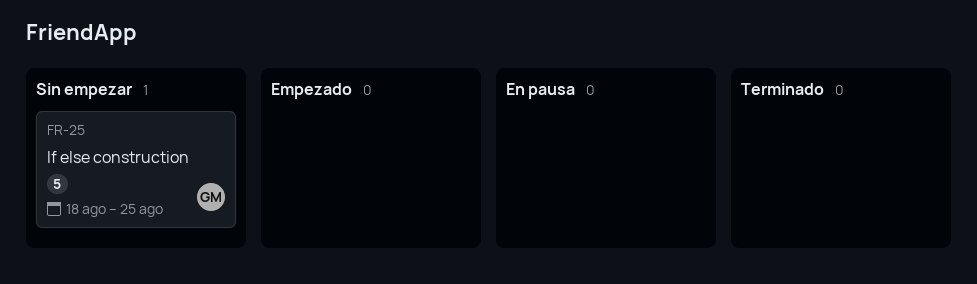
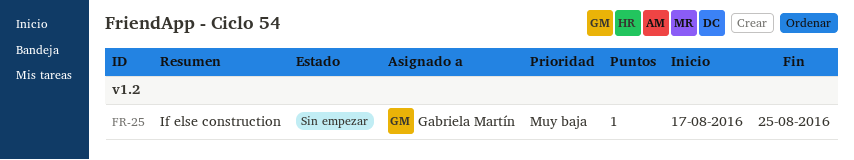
FR-25, estimate: 5 -> 1
FR-25, start: Aug 18 -> Aug 17

